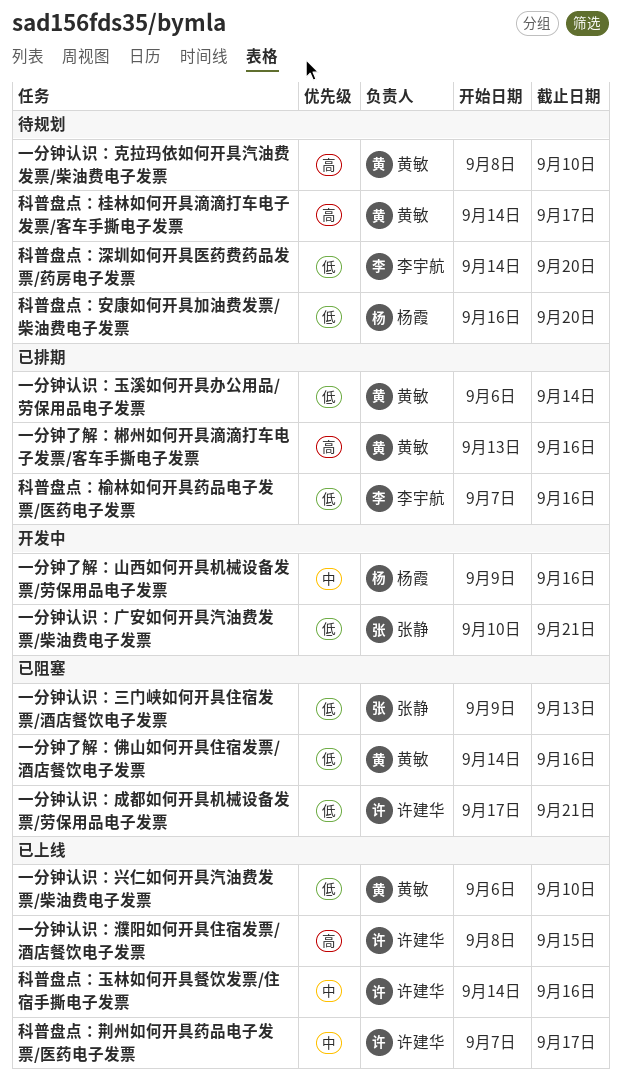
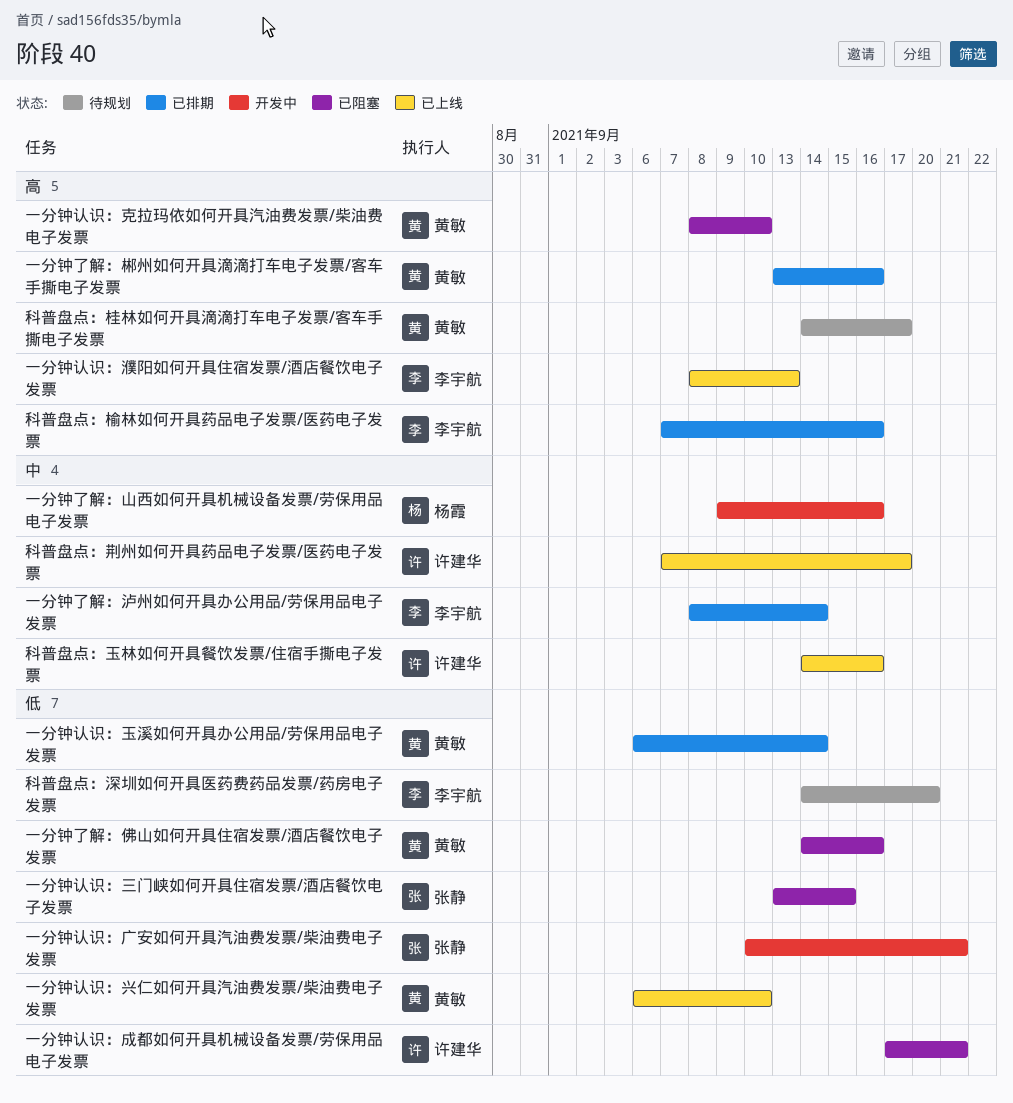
一分钟了解：泸州如何开具办公用品/劳保用品电子发票: none -> present
一分钟认识：三门峡如何开具住宿发票/酒店餐饮电子发票, start: Sep 9 -> Sep 13
一分钟认识：三门峡如何开具住宿发票/酒店餐饮电子发票, due: Sep 13 -> Sep 15
一分钟认识：克拉玛依如何开具汽油费发票/柴油费电子发票, status: 待规划 -> 已阻塞
一分钟认识：濮阳如何开具住宿发票/酒店餐饮电子发票, owner: 许建华 -> 李宇航
一分钟认识：濮阳如何开具住宿发票/酒店餐饮电子发票, due: Sep 15 -> Sep 13
科普盘点：安康如何开具加油费发票/柴油费电子发票: present -> none
科普盘点：榆林如何开具药品电子发票/医药电子发票, priority: 低 -> 高

